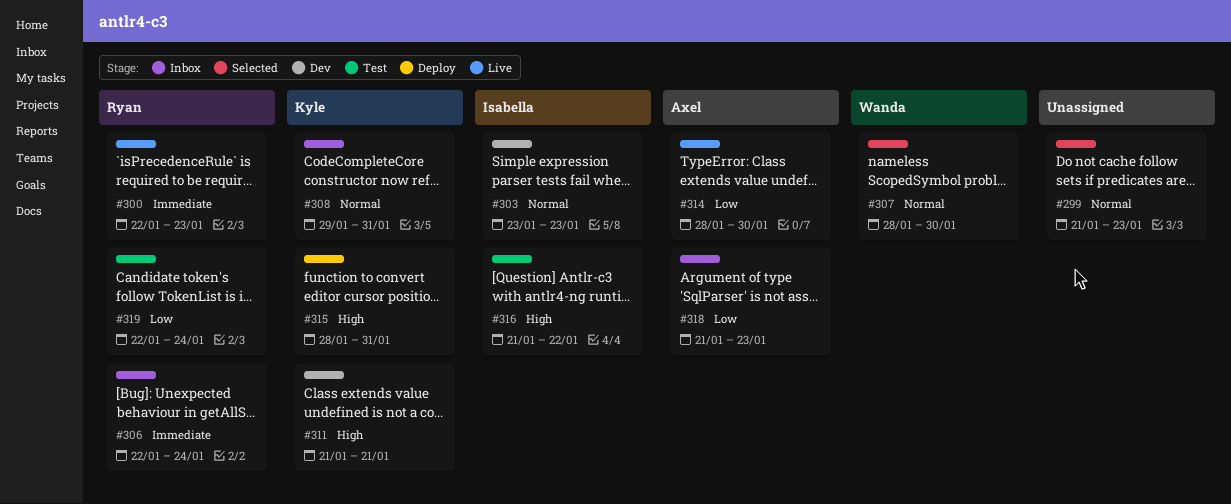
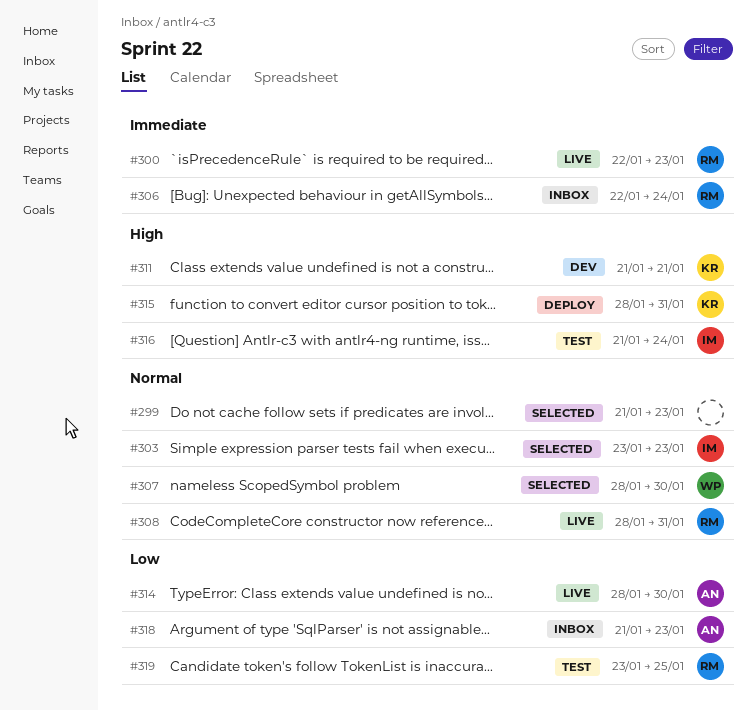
#303, status: Dev -> Selected
#308, status: Inbox -> Live
#308, owner: Kyle -> Ryan
#308, start: Jan 29 -> Jan 28
#316, due: Jan 22 -> Jan 24
#319, start: Jan 22 -> Jan 23
#319, due: Jan 24 -> Jan 25

